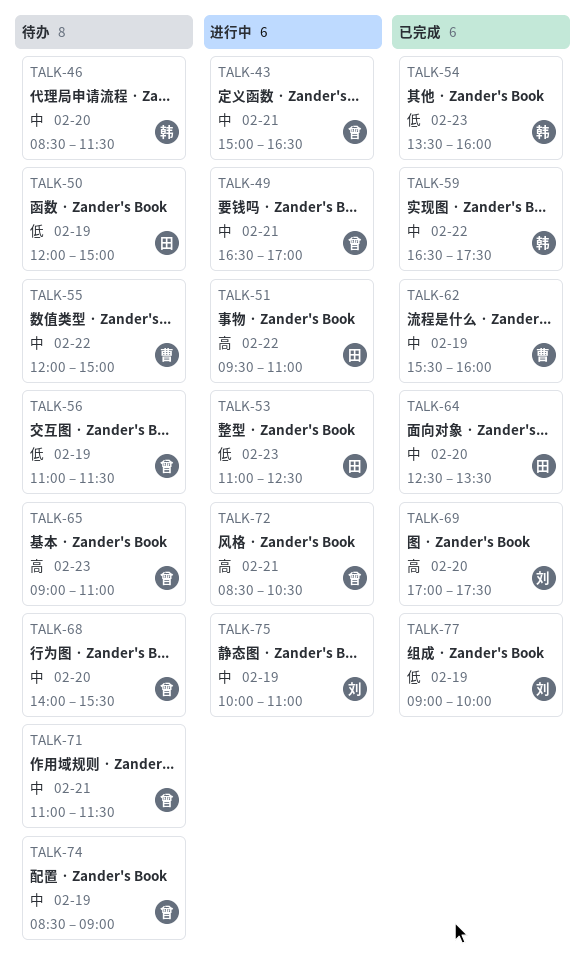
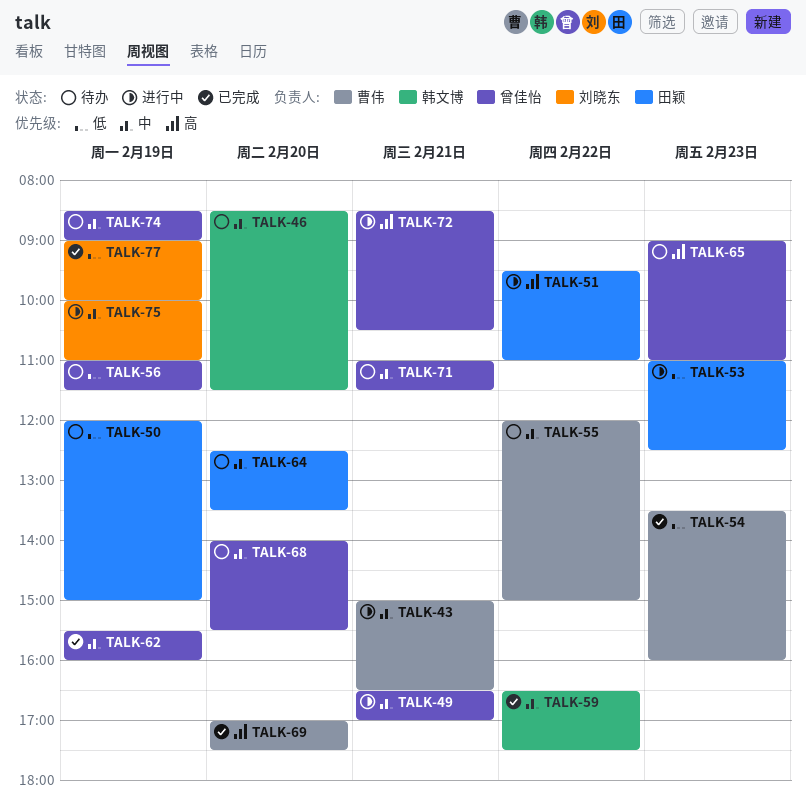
TALK-43, owner: 曾佳怡 -> 曹伟
TALK-54, owner: 韩文博 -> 曹伟
TALK-62, owner: 曹伟 -> 曾佳怡
TALK-64, status: 已完成 -> 待办
TALK-69, owner: 刘晓东 -> 曹伟

